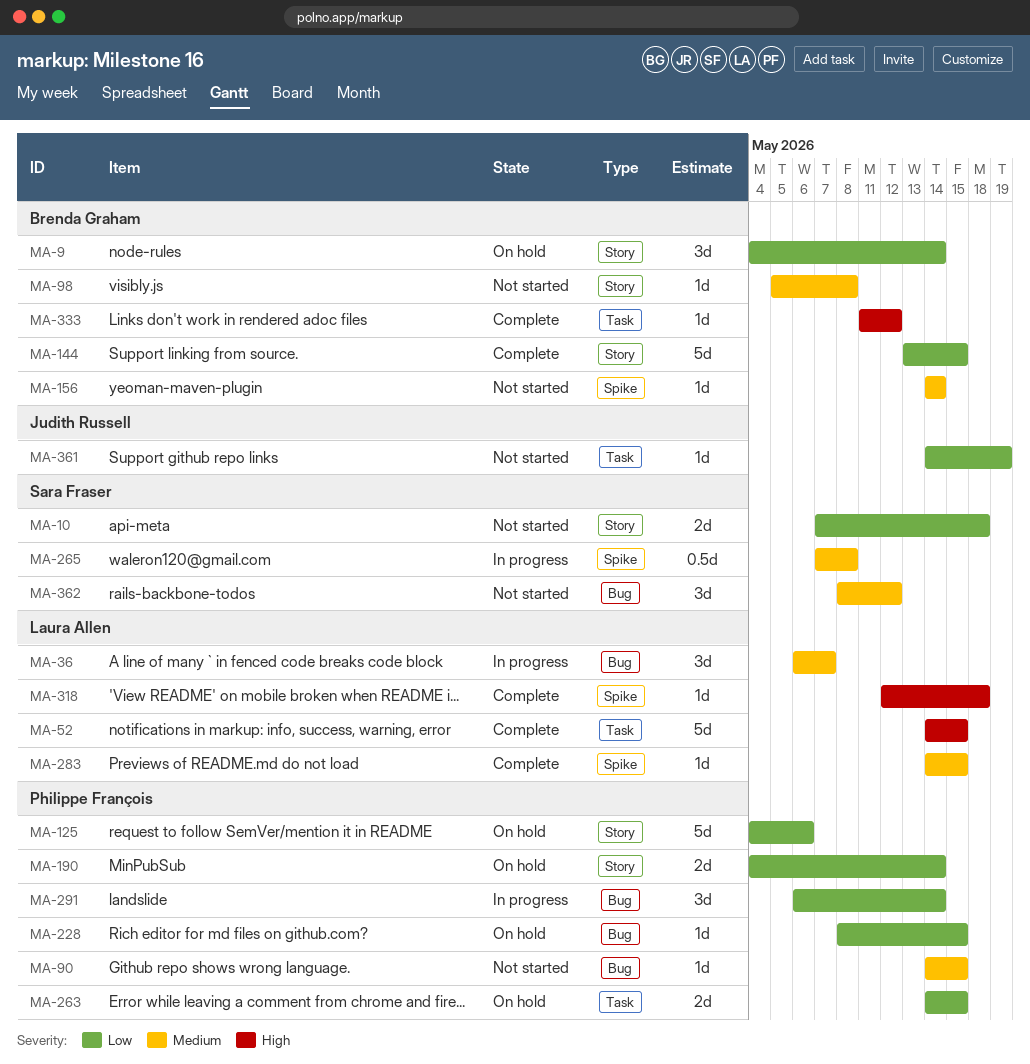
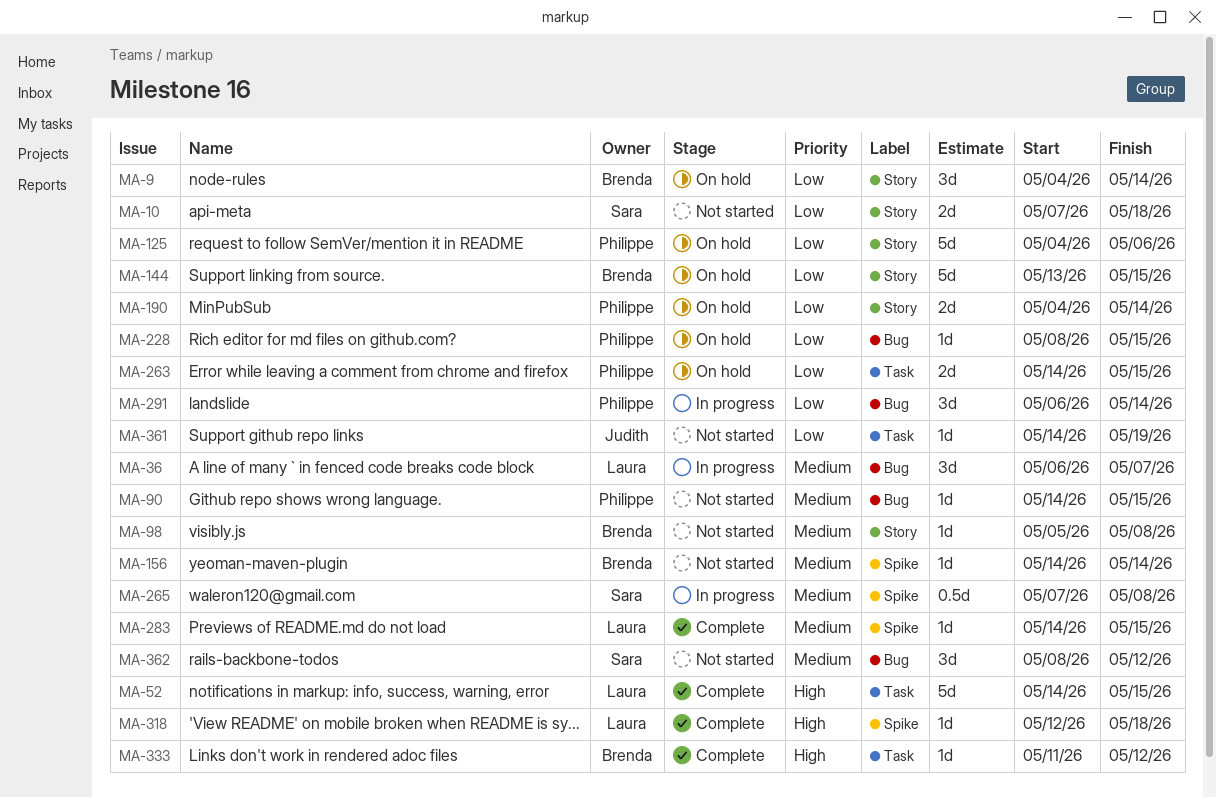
MA-144, status: Complete -> On hold

